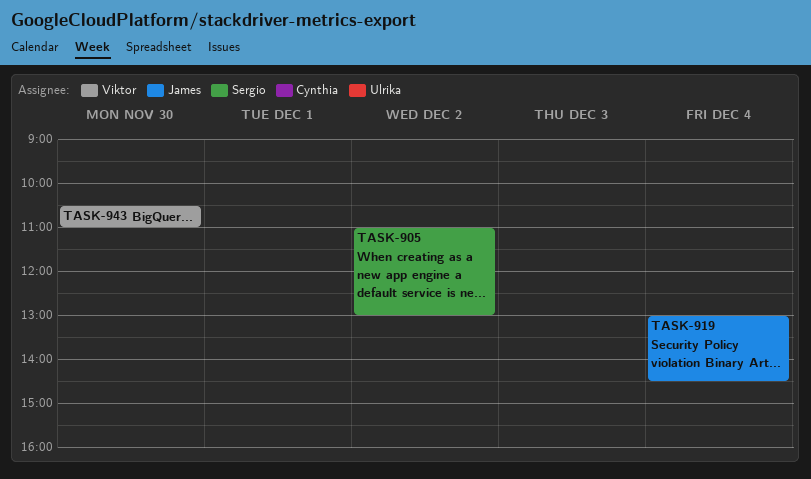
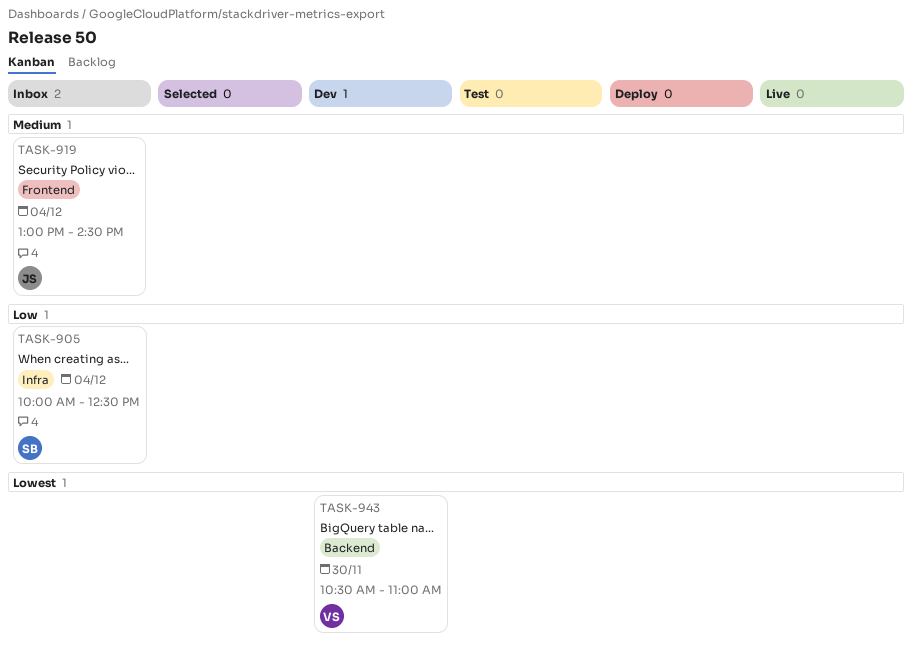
TASK-905, day: Dec 2 -> Dec 4
TASK-905, begins: 11:00 -> 10:00
TASK-905, ends: 13:00 -> 12:30

